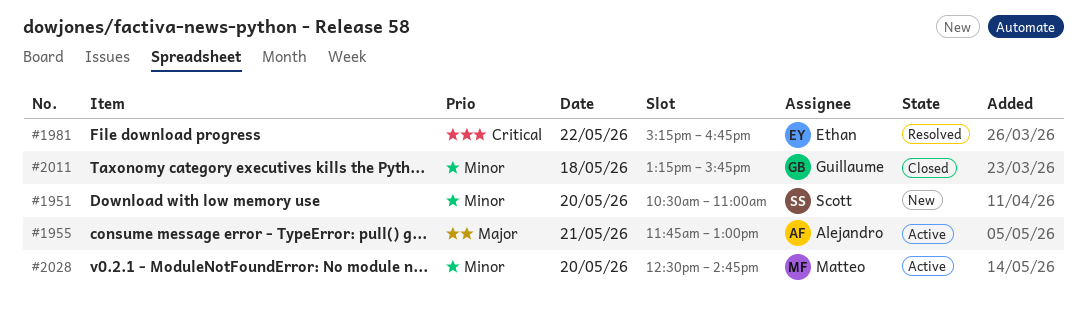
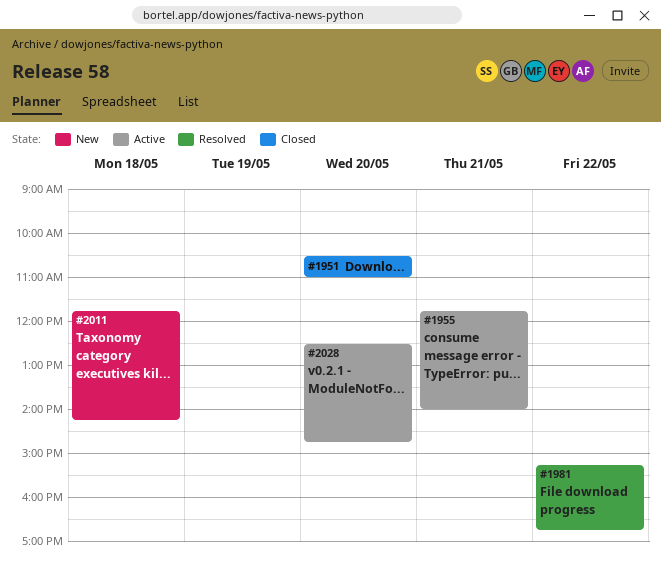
#1951, status: New -> Closed
#1955, ends: 13:00 -> 14:00
#2011, status: Closed -> New
#2011, begins: 13:15 -> 11:45
#2011, ends: 15:45 -> 14:15

